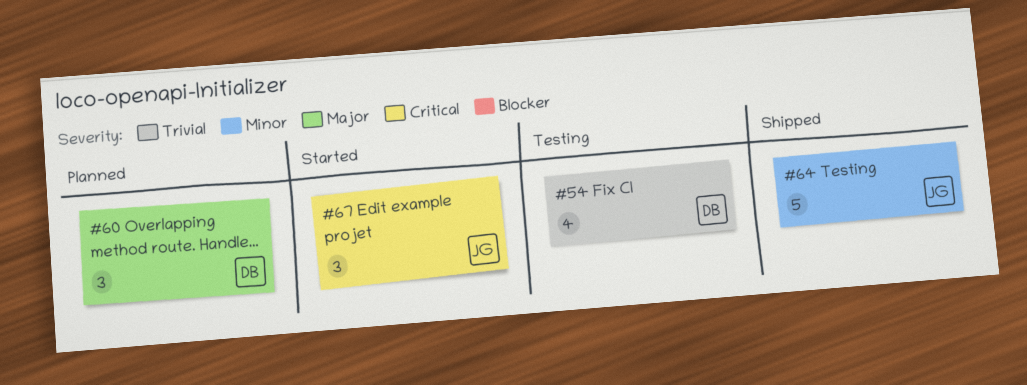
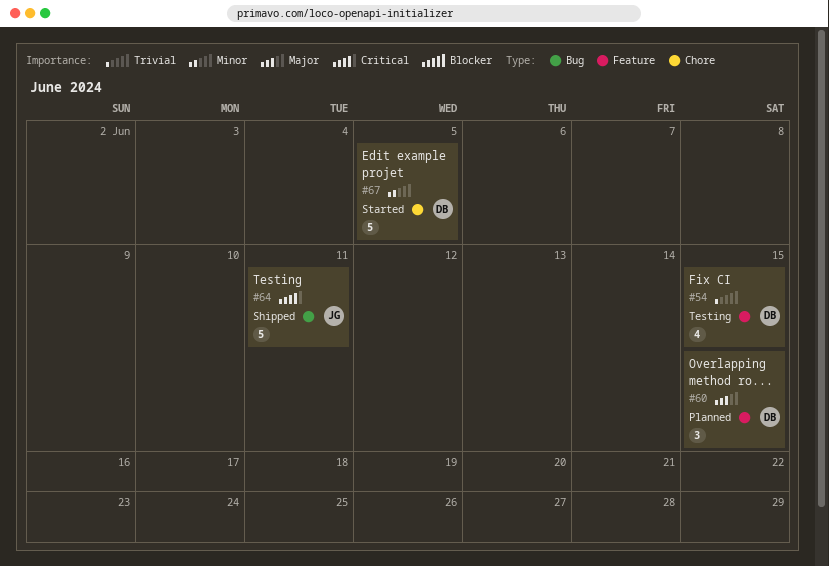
#64, priority: Minor -> Critical
#67, owner: JG -> DB
#67, priority: Critical -> Minor
#67, estimate: 3 -> 5

